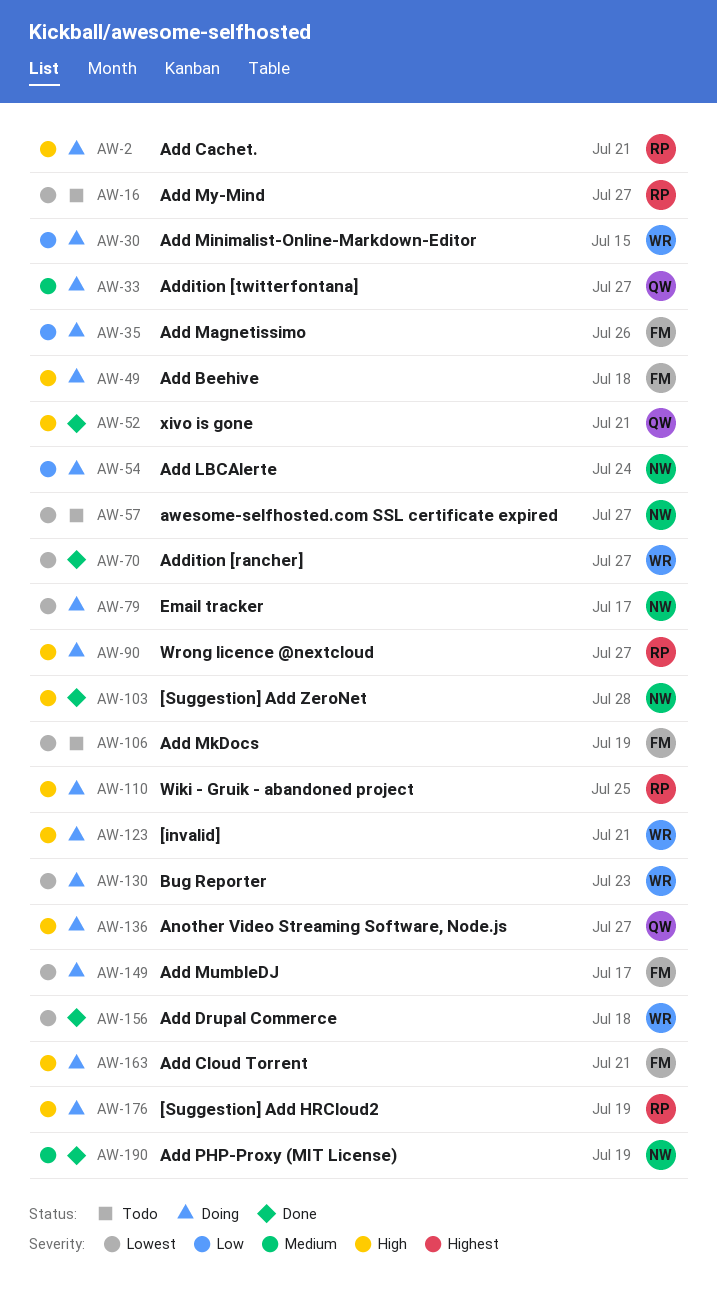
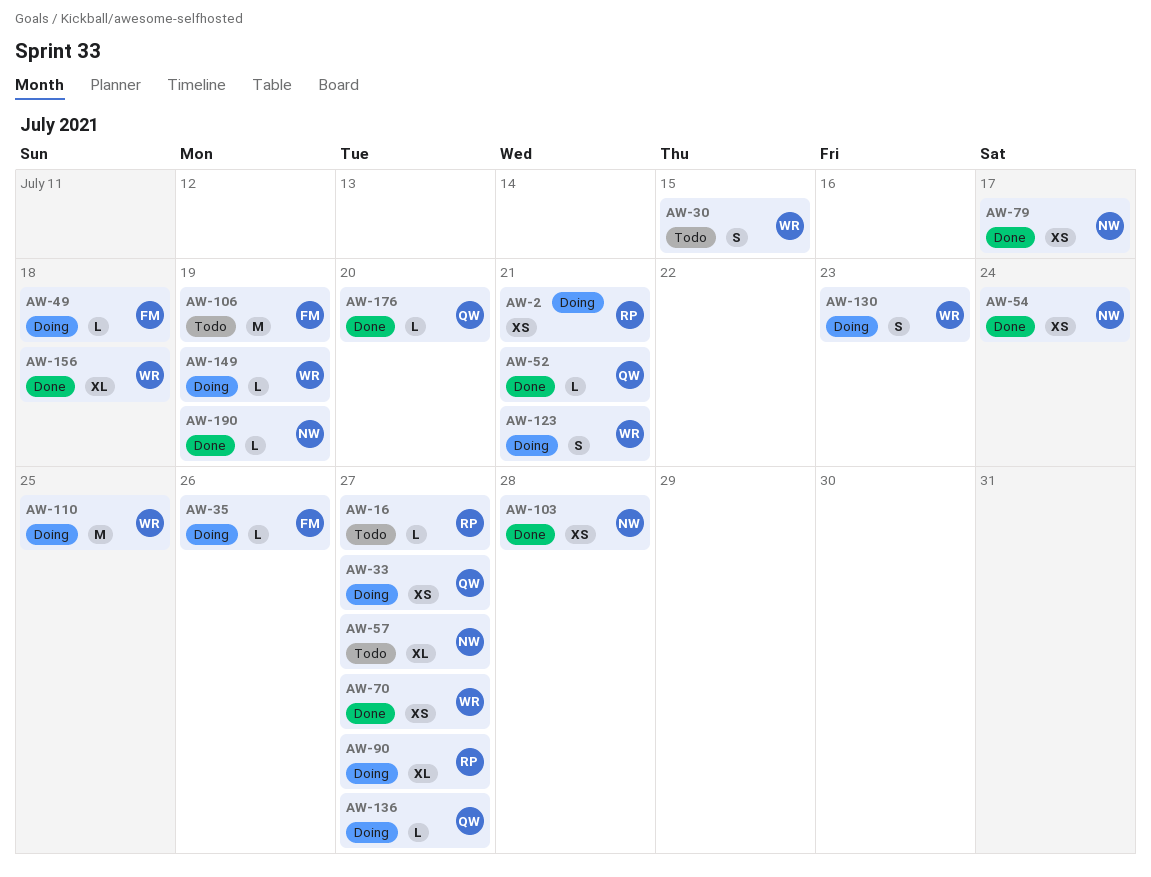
AW-30, status: Doing -> Todo
AW-54, status: Doing -> Done
AW-79, status: Doing -> Done
AW-110, owner: RP -> WR
AW-149, owner: FM -> WR
AW-149, due: Jul 17 -> Jul 19
AW-163: present -> none
AW-176, status: Doing -> Done
AW-176, owner: RP -> QW
AW-176, due: Jul 19 -> Jul 20

